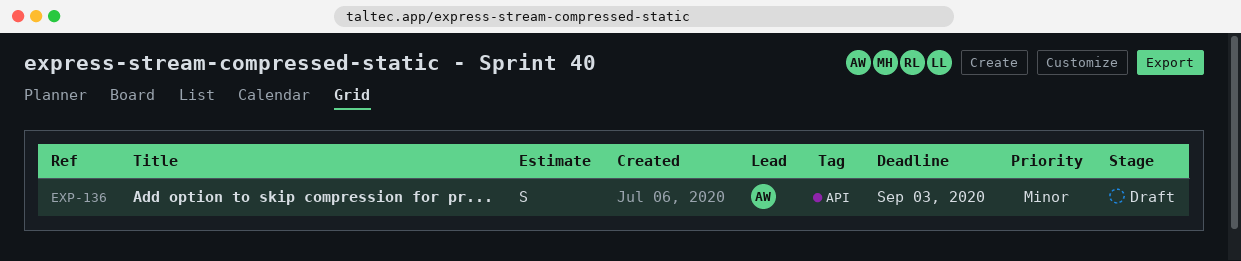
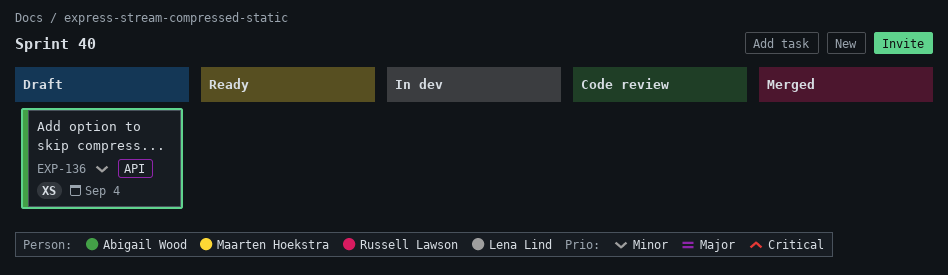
EXP-136, estimate: S -> XS
EXP-136, due: Sep 3 -> Sep 4

